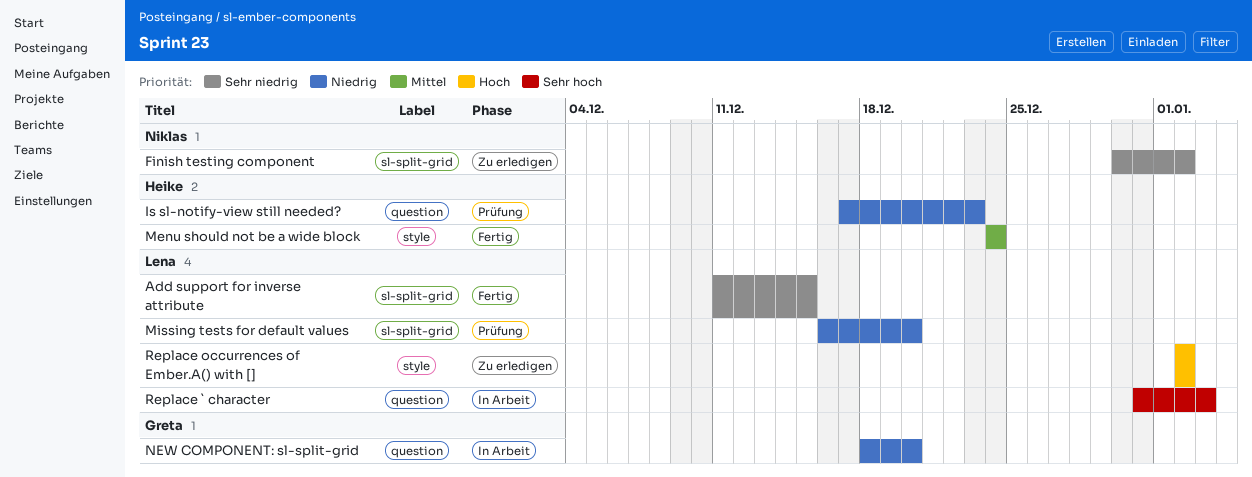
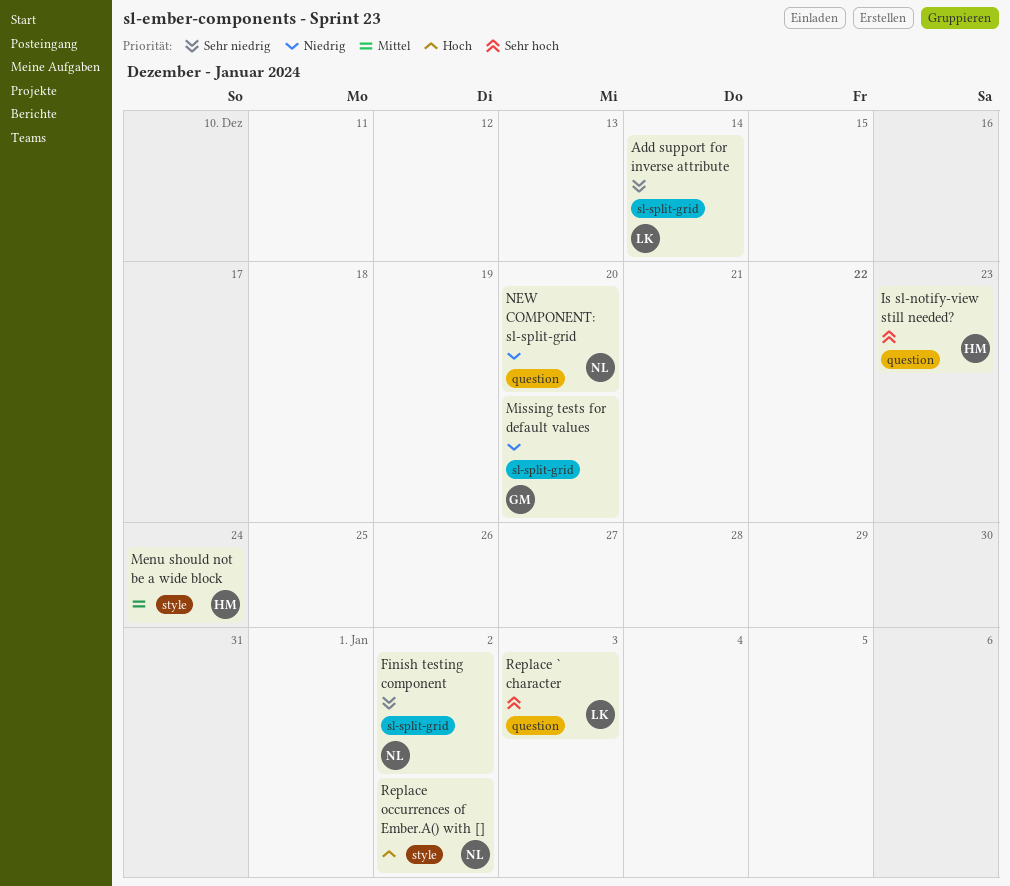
Add support for inverse attribute, due: Dec 15 -> Dec 14
Is sl-notify-view still needed?, priority: Niedrig -> Sehr hoch
Missing tests for default values, owner: Lena -> Greta
NEW COMPONENT: sl-split-grid, owner: Greta -> Niklas
Replace occurrences of Ember.A() with [], owner: Lena -> Niklas

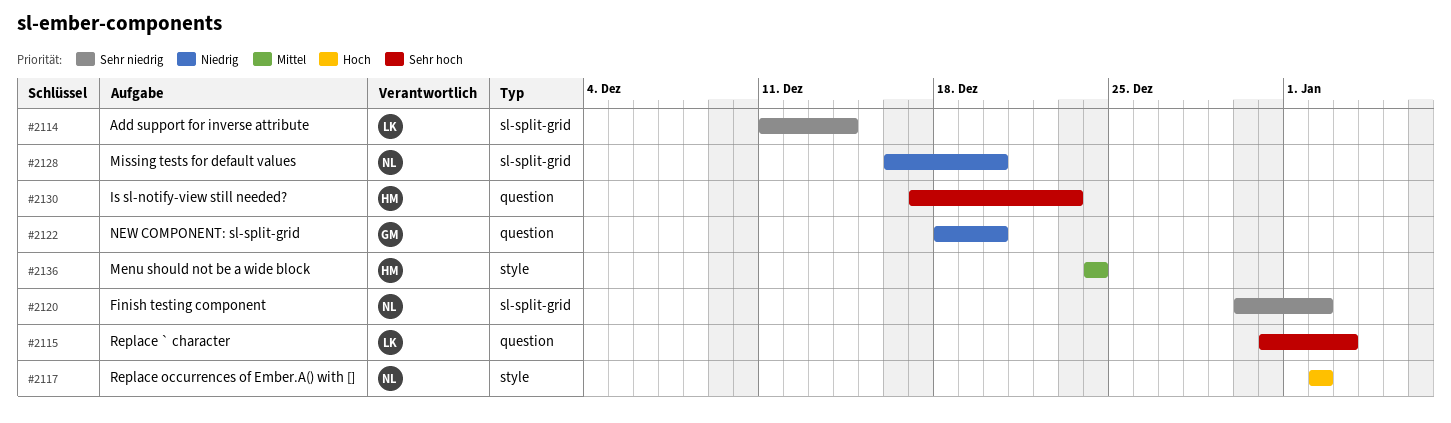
Missing tests for default values, owner: GM -> NL
NEW COMPONENT: sl-split-grid, owner: NL -> GM

